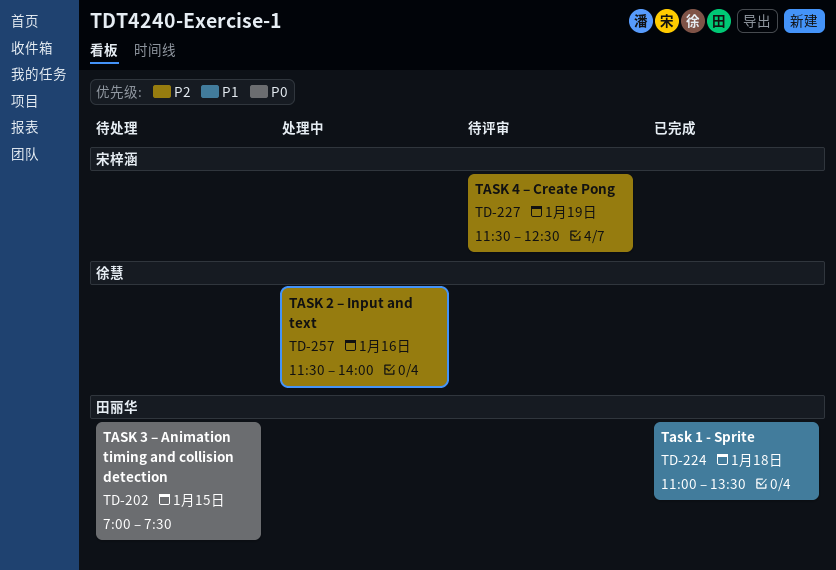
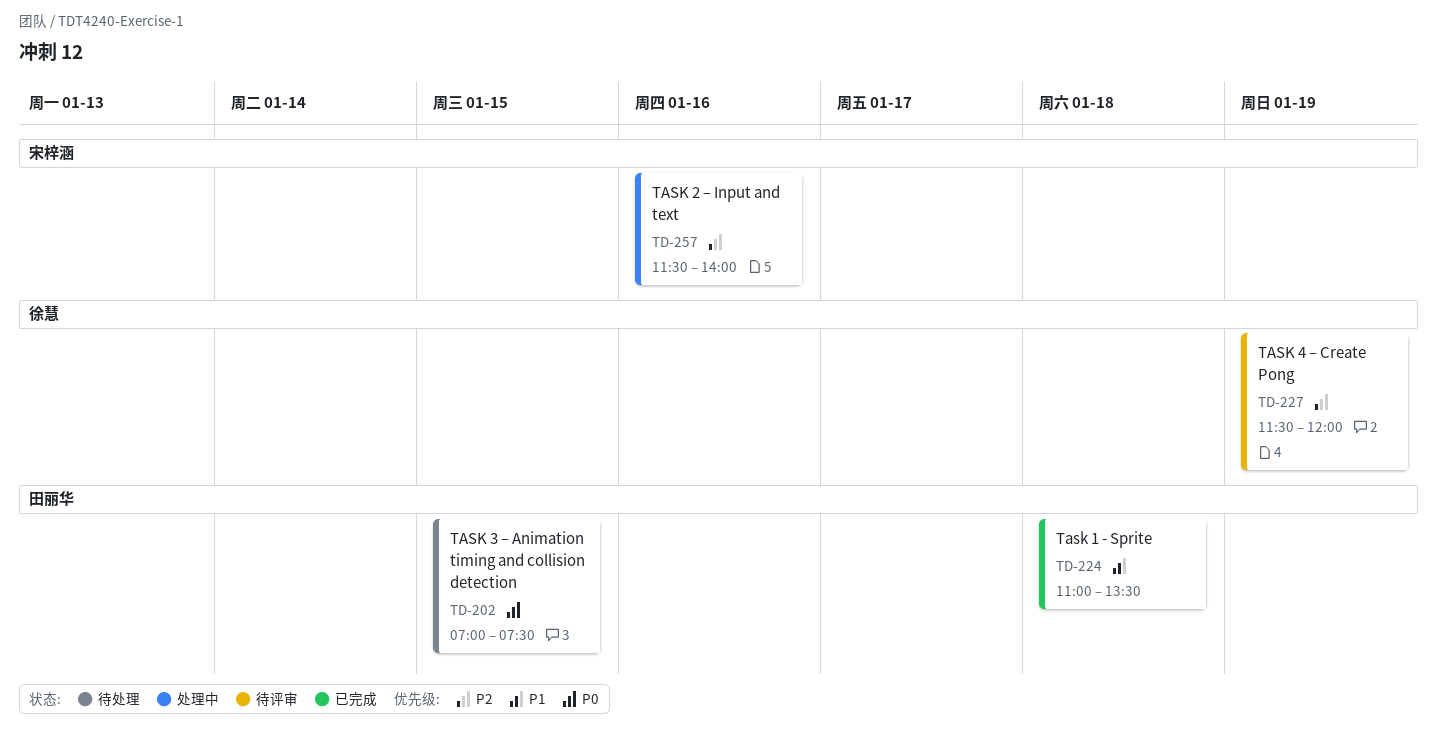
TD-227, owner: 宋梓涵 -> 徐慧
TD-227, ends: 12:30 -> 12:00
TD-257, owner: 徐慧 -> 宋梓涵

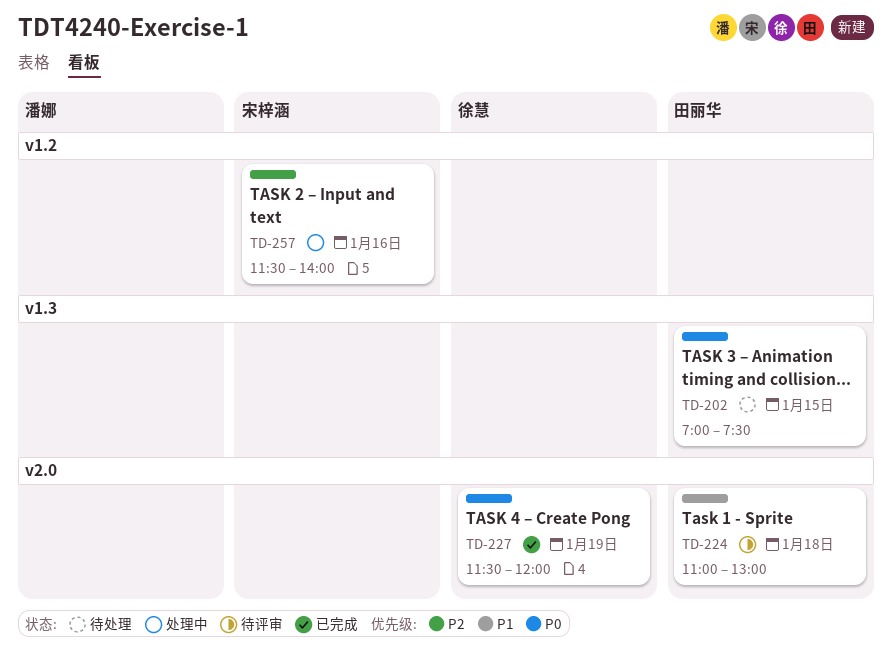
TD-224, status: 已完成 -> 待评审
TD-224, ends: 13:30 -> 13:00
TD-227, status: 待评审 -> 已完成
TD-227, priority: P2 -> P0

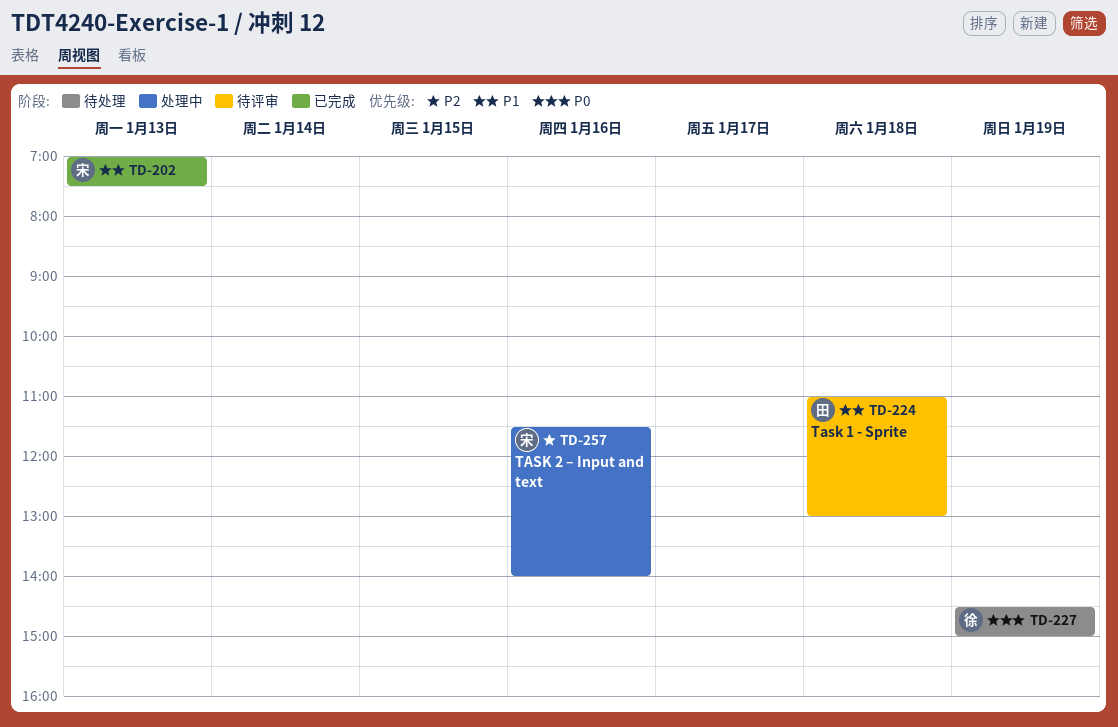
TD-202, status: 待处理 -> 已完成
TD-202, owner: 田丽华 -> 宋梓涵
TD-202, priority: P0 -> P1
TD-202, day: Jan 15 -> Jan 13
TD-227, status: 已完成 -> 待处理
TD-227, begins: 11:30 -> 14:30
TD-227, ends: 12:00 -> 15:00

